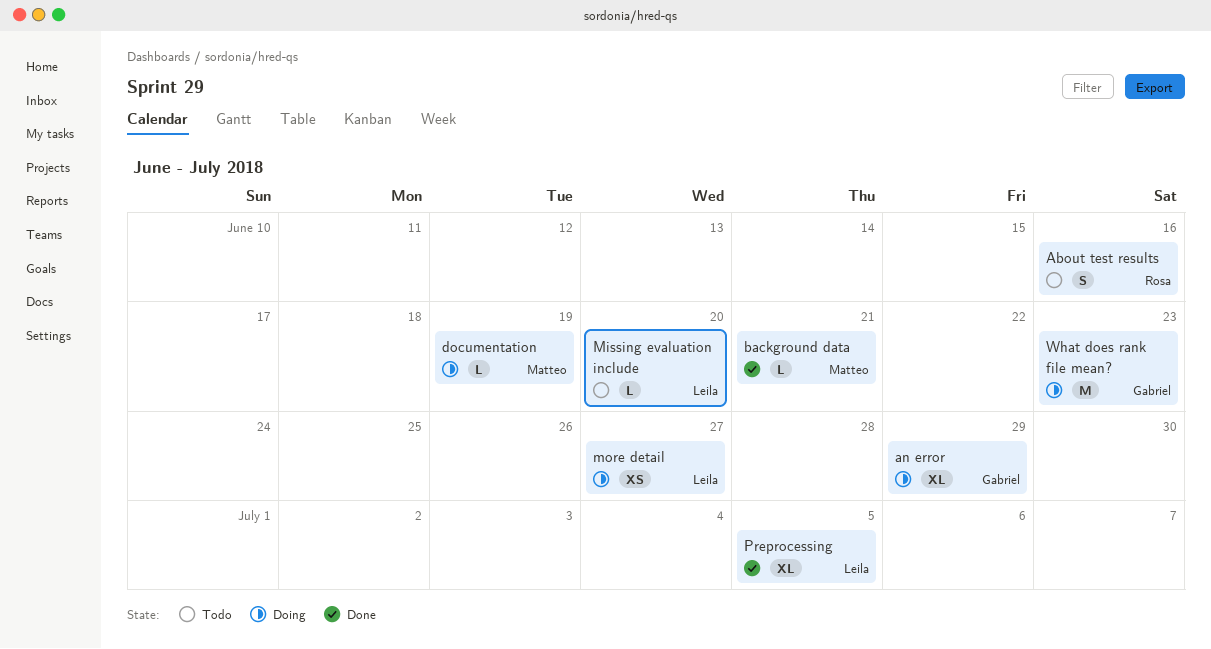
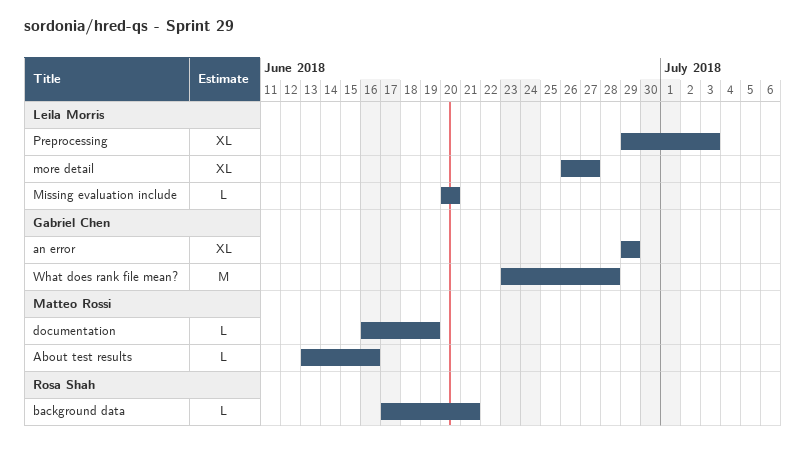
About test results, owner: Rosa Shah -> Matteo Rossi
About test results, estimate: S -> L
background data, owner: Matteo Rossi -> Rosa Shah
more detail, estimate: XS -> XL
Preprocessing, due: Jul 5 -> Jul 3
What does rank file mean?, due: Jun 23 -> Jun 28

